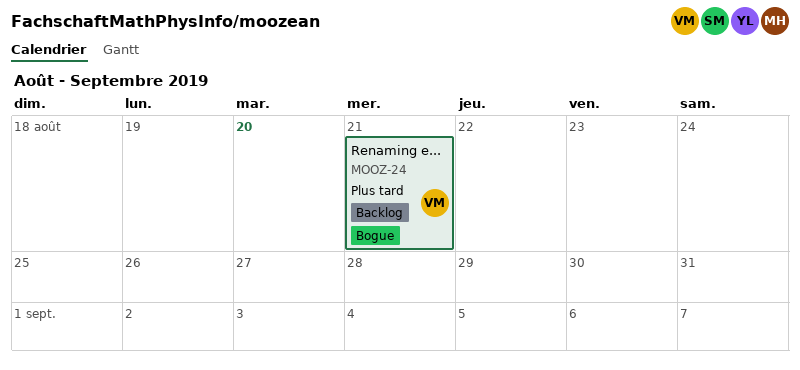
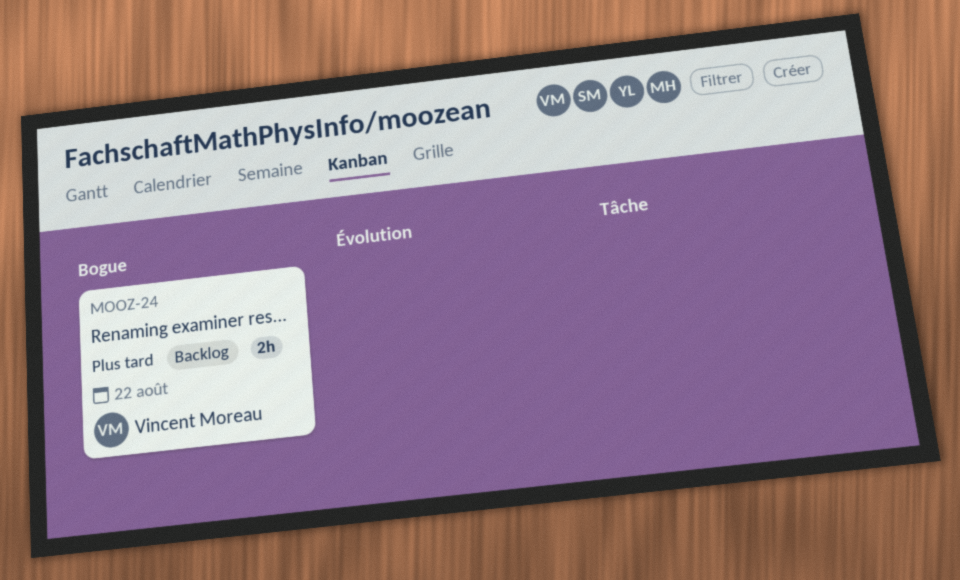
MOOZ-24, due: Aug 21 -> Aug 22

